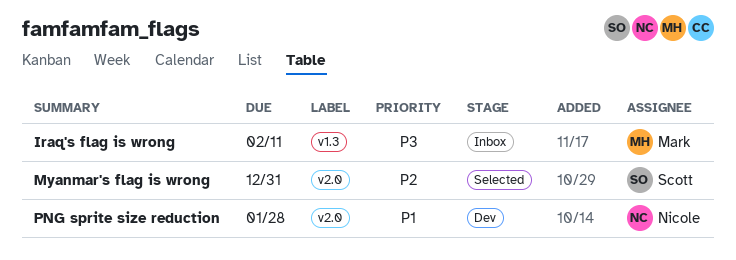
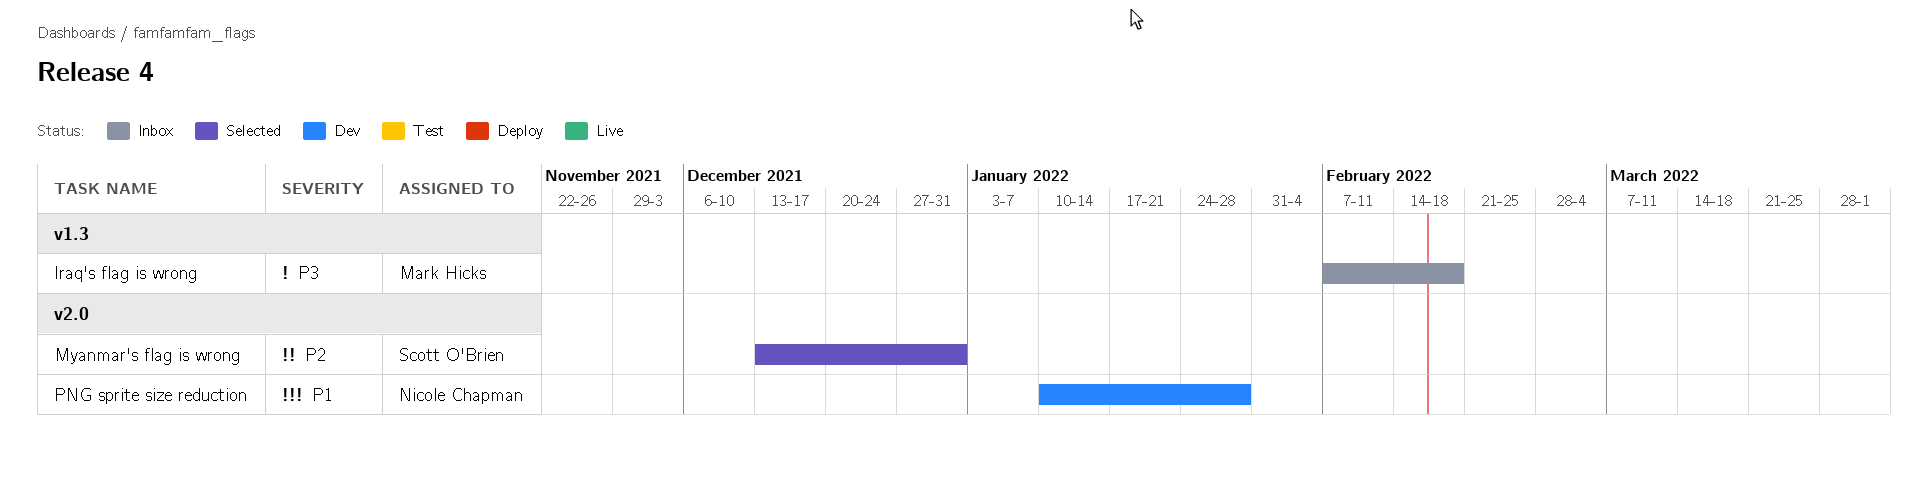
Iraq's flag is wrong, due: Feb 11 -> Feb 18

